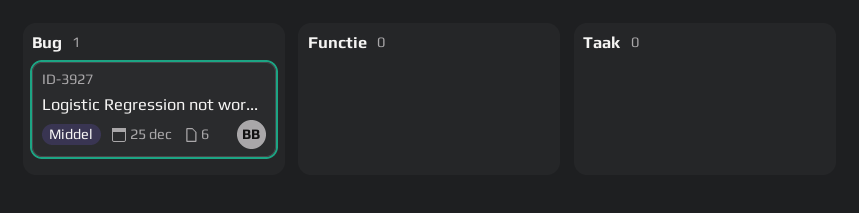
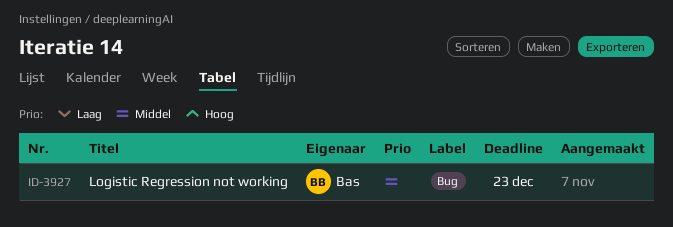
ID-3927, due: Dec 25 -> Dec 23

